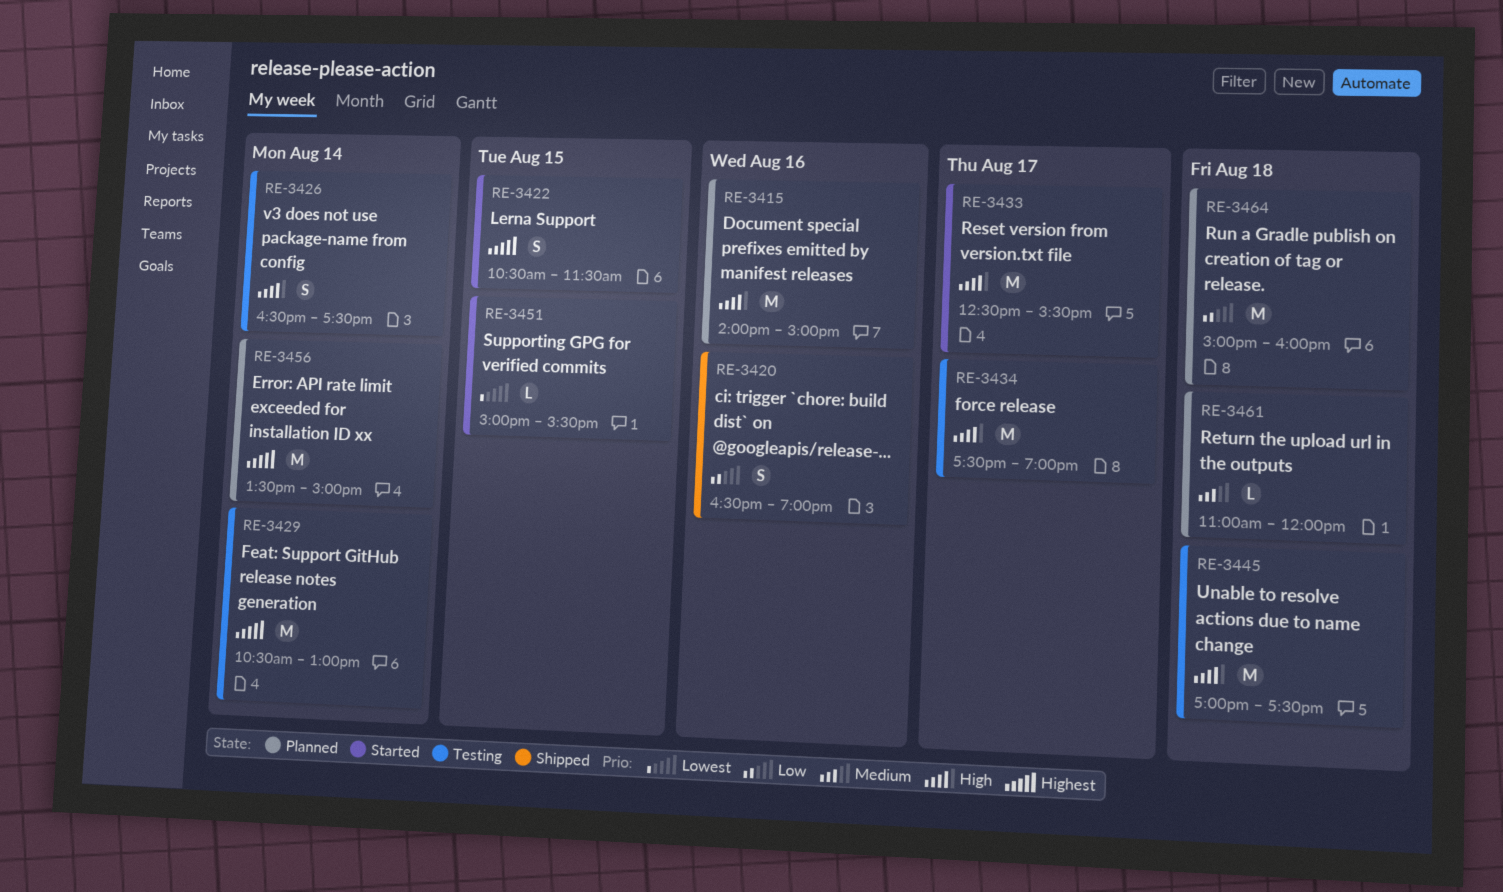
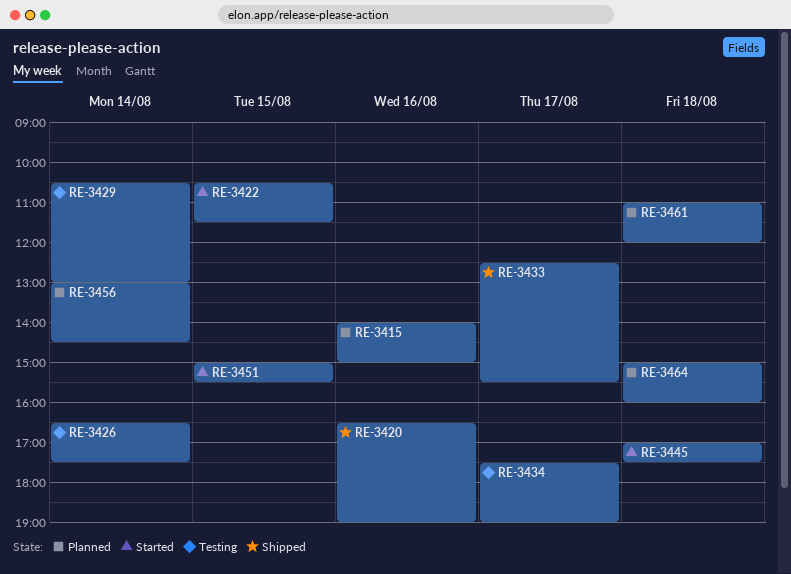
RE-3433, status: Started -> Shipped
RE-3445, status: Testing -> Started
RE-3456, begins: 13:30 -> 13:00
RE-3456, ends: 15:00 -> 14:30

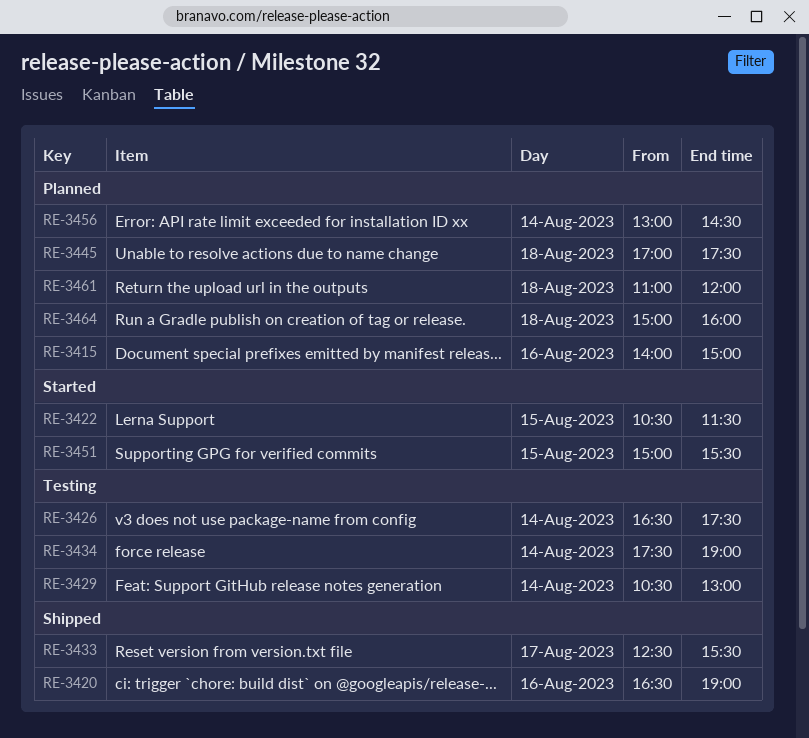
RE-3434, day: Aug 17 -> Aug 14
RE-3445, status: Started -> Planned

